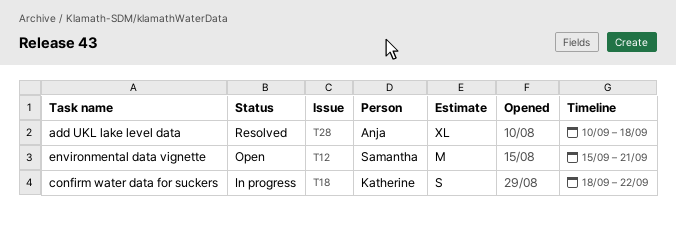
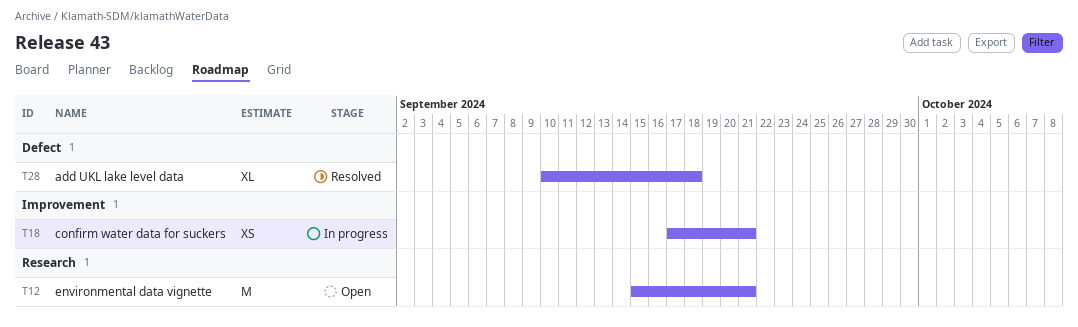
T18, estimate: S -> XS
T18, start: Sep 18 -> Sep 17
T18, due: Sep 22 -> Sep 21

